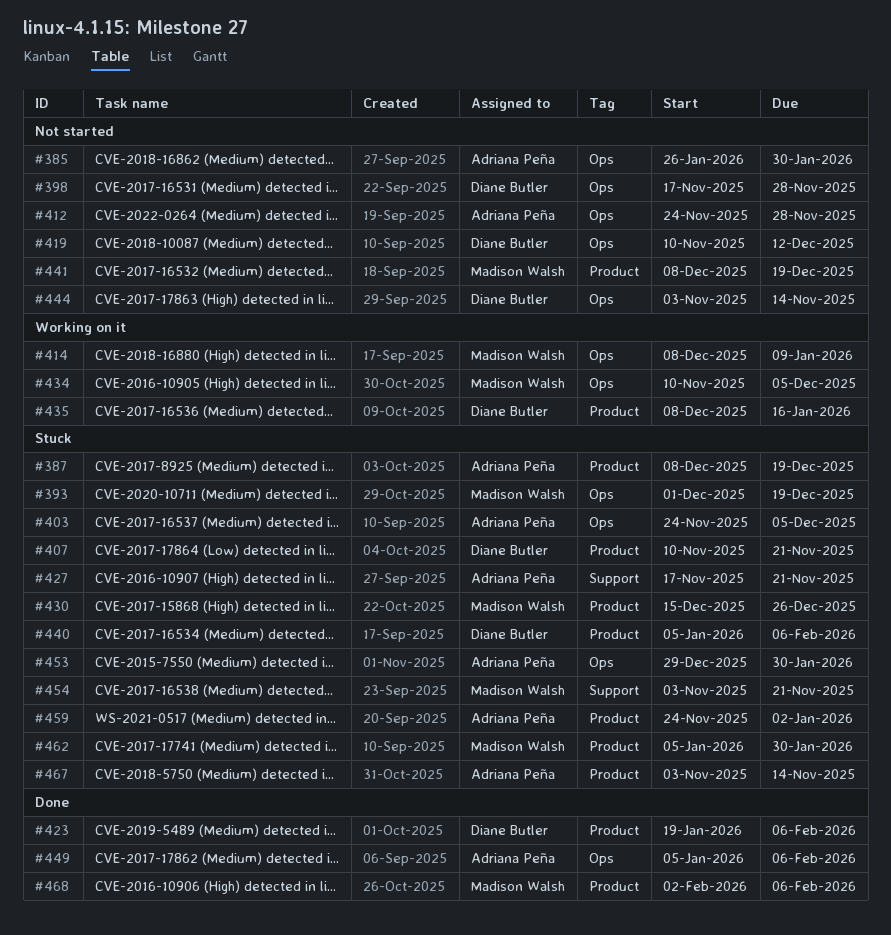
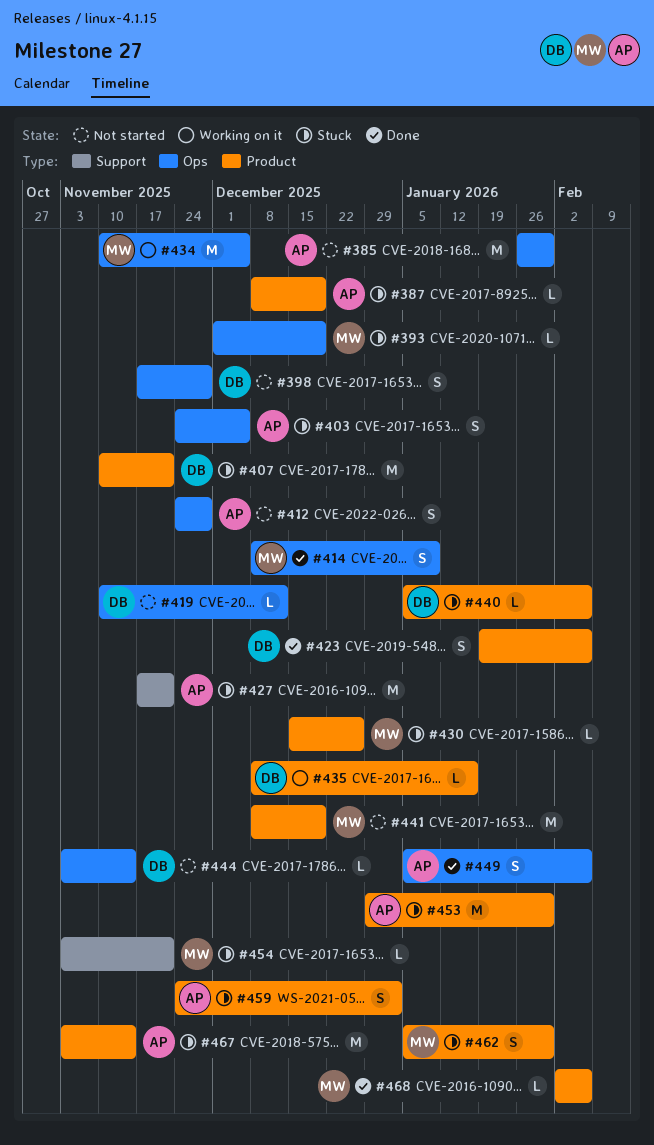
#414, status: Working on it -> Done
#453, label: Ops -> Product

